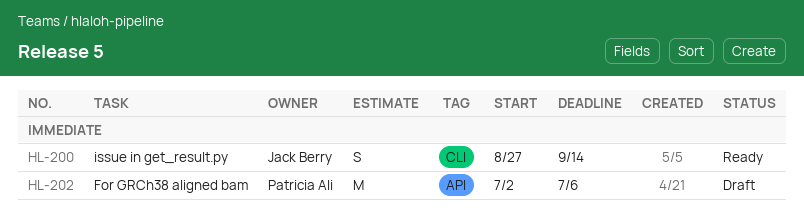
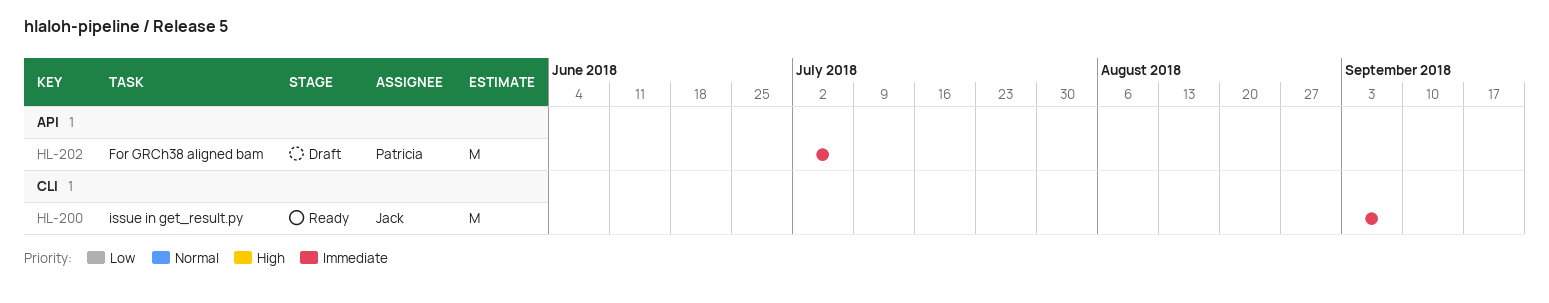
HL-200, estimate: S -> M
HL-200, start: Aug 27 -> Sep 3
HL-200, due: Sep 14 -> Sep 7

